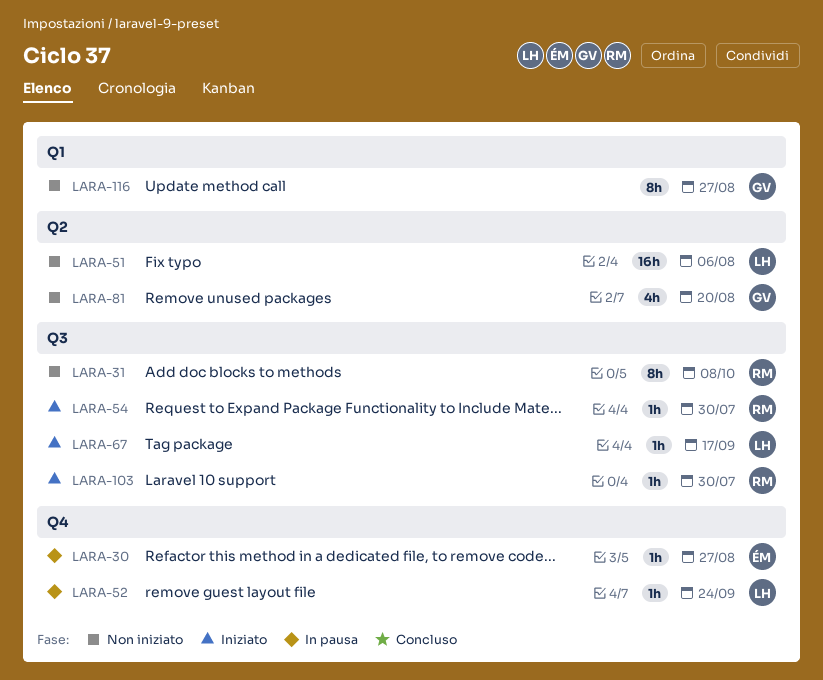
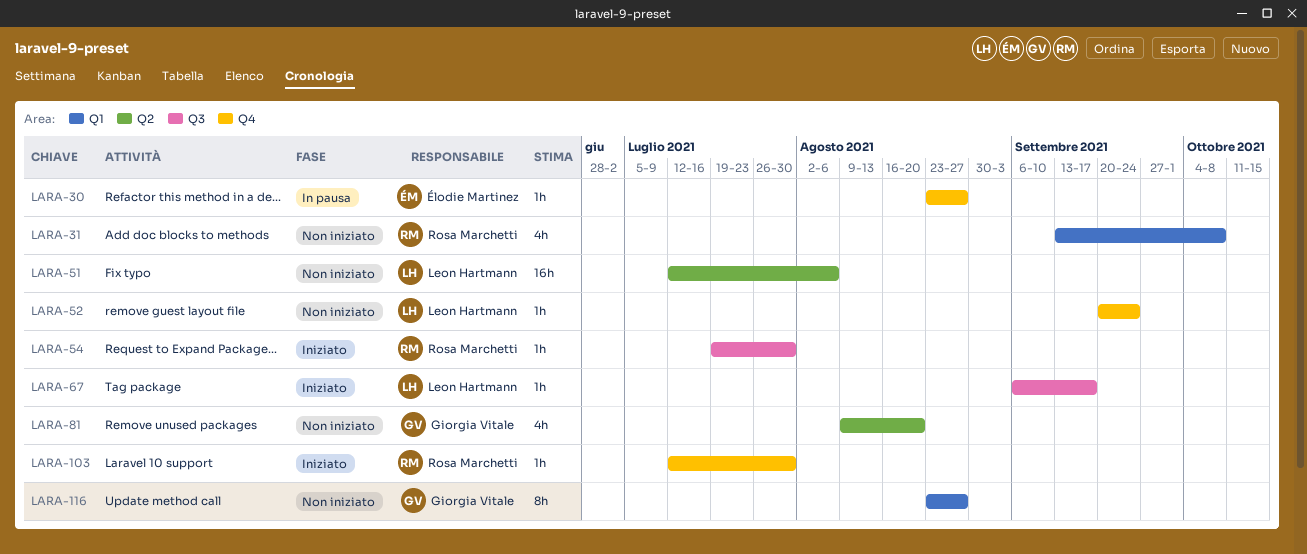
LARA-31, label: Q3 -> Q1
LARA-31, estimate: 8h -> 4h
LARA-52, status: In pausa -> Non iniziato
LARA-103, label: Q3 -> Q4

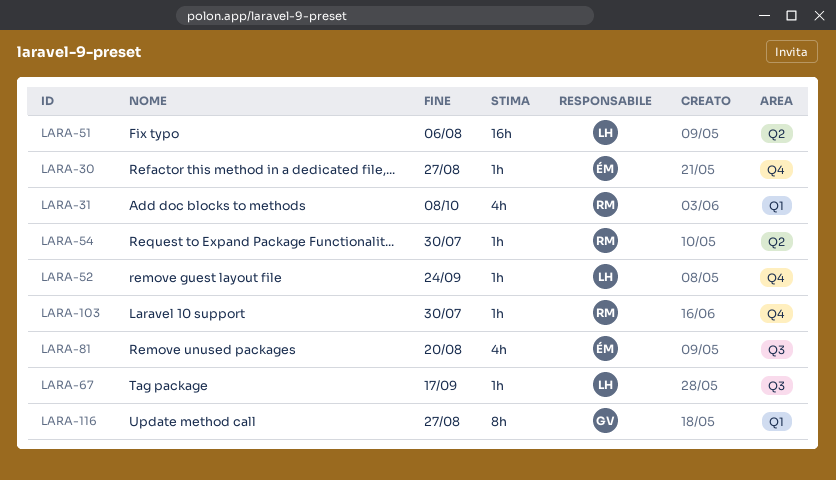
LARA-54, label: Q3 -> Q2
LARA-81, owner: Giorgia Vitale -> Élodie Martinez
LARA-81, label: Q2 -> Q3

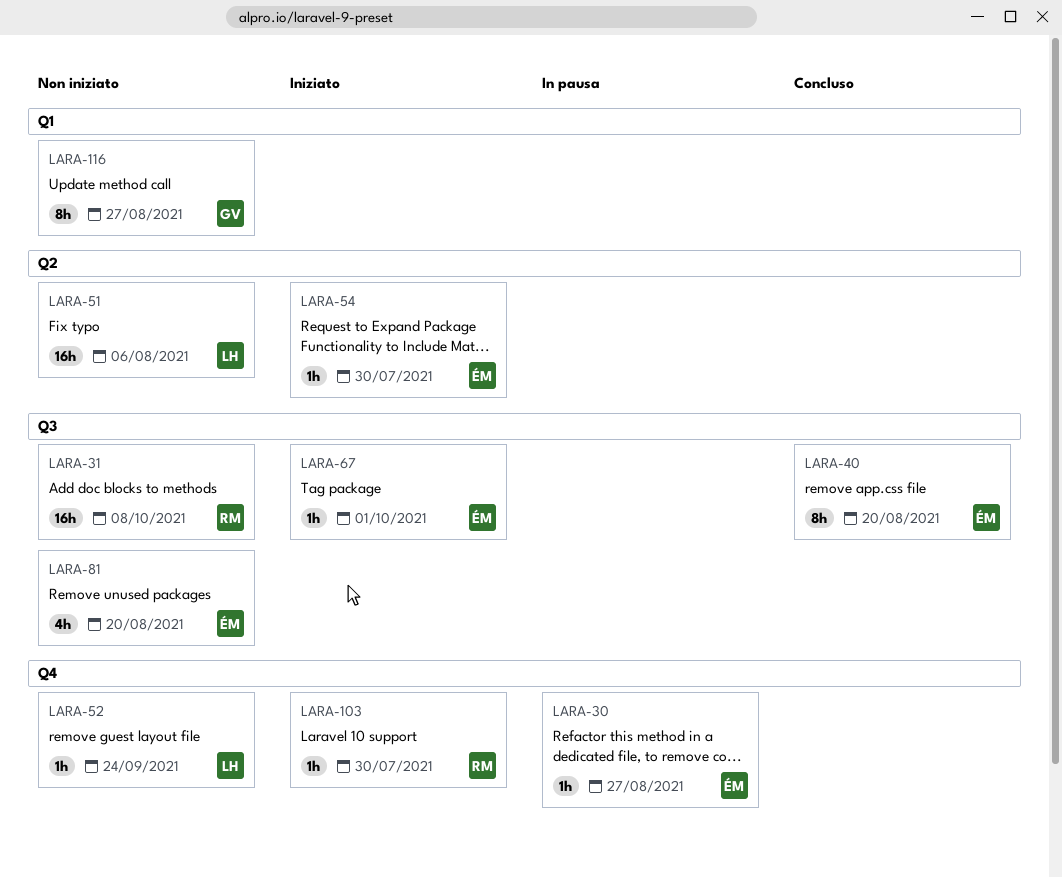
LARA-31, label: Q1 -> Q3
LARA-31, estimate: 4h -> 16h
LARA-40: none -> present
LARA-54, owner: RM -> ÉM
LARA-67, owner: LH -> ÉM
LARA-67, due: Sep 17 -> Oct 1

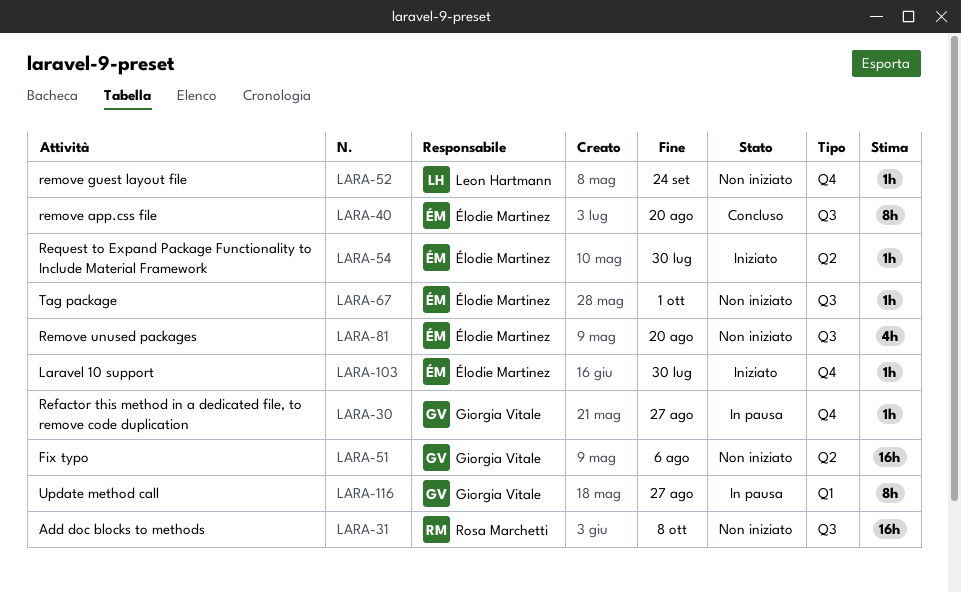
LARA-30, owner: Élodie Martinez -> Giorgia Vitale
LARA-51, owner: Leon Hartmann -> Giorgia Vitale
LARA-67, status: Iniziato -> Non iniziato
LARA-103, owner: Rosa Marchetti -> Élodie Martinez
LARA-116, status: Non iniziato -> In pausa

